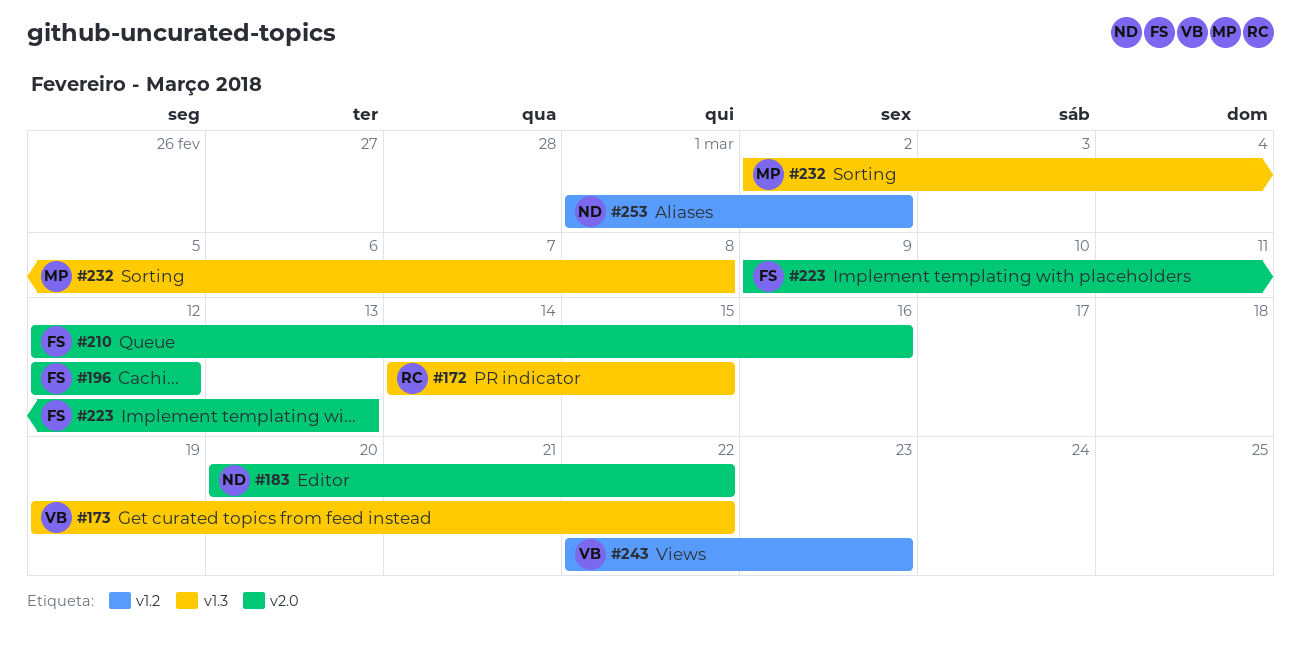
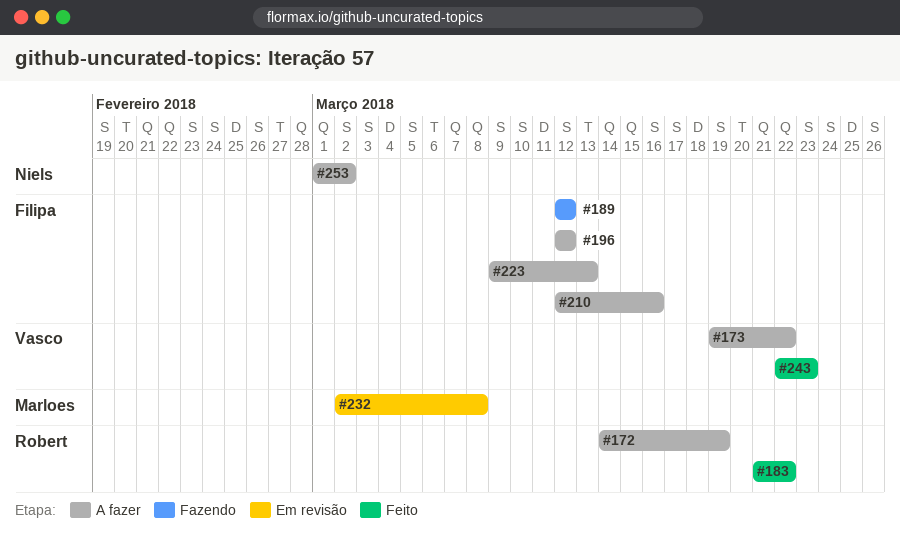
#172, due: Mar 15 -> Mar 19
#183, owner: Niels -> Robert
#183, start: Mar 20 -> Mar 21
#189: none -> present

